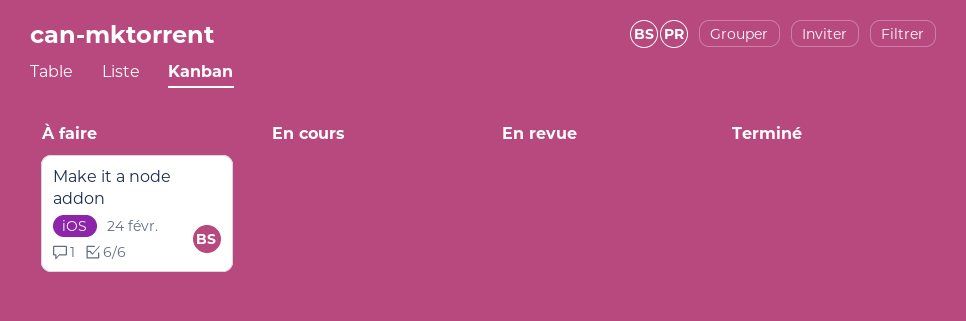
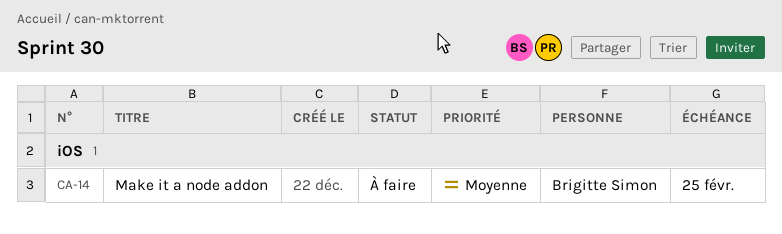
Make it a node addon, due: Feb 24 -> Feb 25

